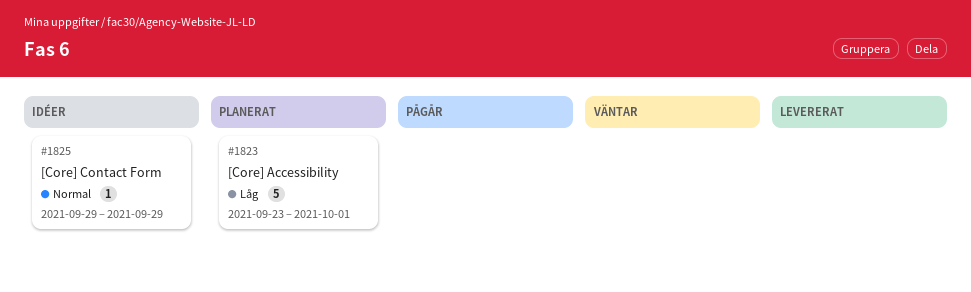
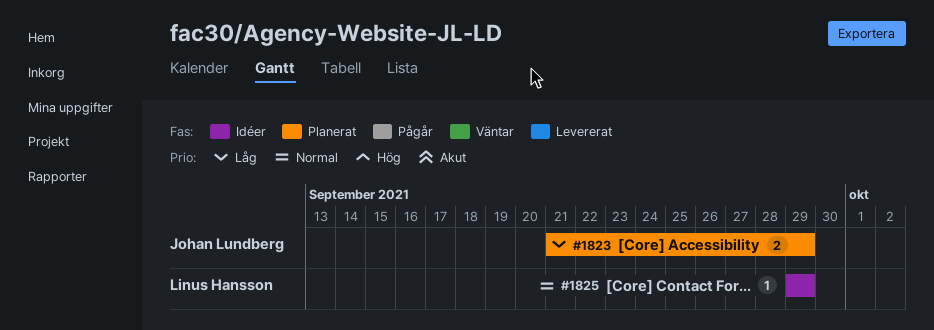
#1823, estimate: 5 -> 2
#1823, start: Sep 23 -> Sep 21
#1823, due: Oct 1 -> Sep 29

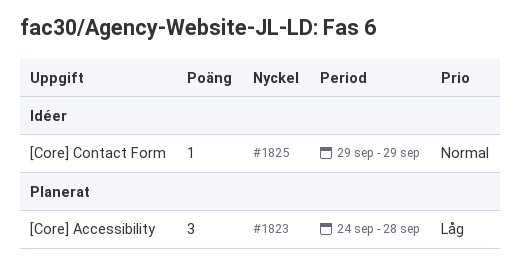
#1823, estimate: 2 -> 3
#1823, start: Sep 21 -> Sep 24
#1823, due: Sep 29 -> Sep 28

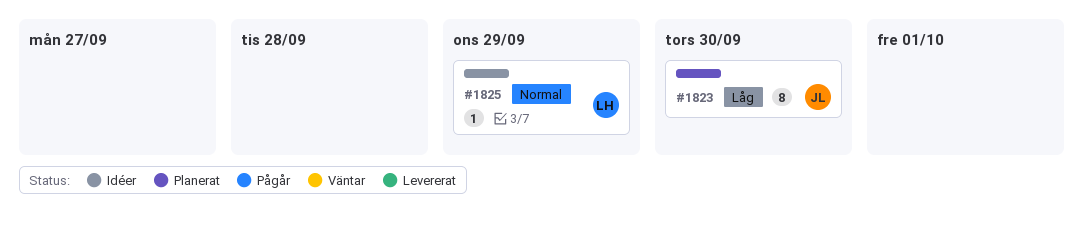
#1823, estimate: 3 -> 8
#1823, due: Sep 28 -> Sep 30

